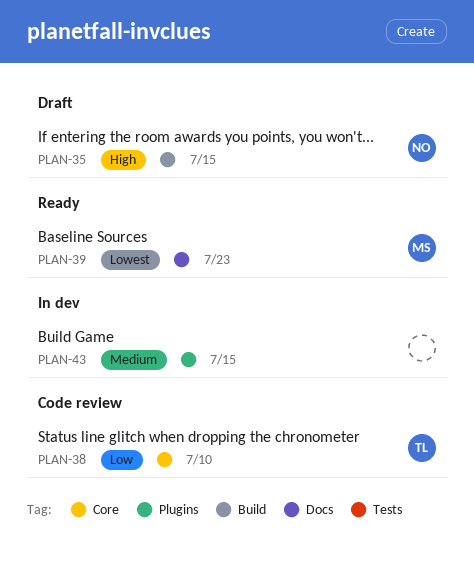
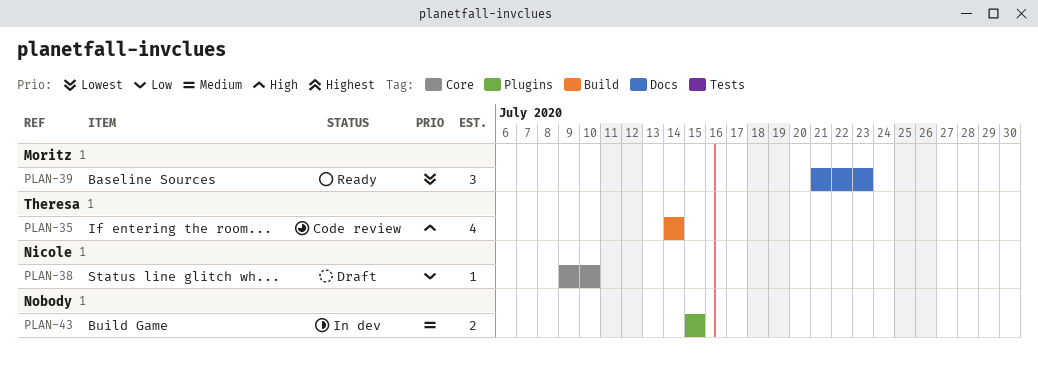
PLAN-35, status: Draft -> Code review
PLAN-35, owner: Nicole -> Theresa
PLAN-35, due: Jul 15 -> Jul 14
PLAN-38, status: Code review -> Draft
PLAN-38, owner: Theresa -> Nicole

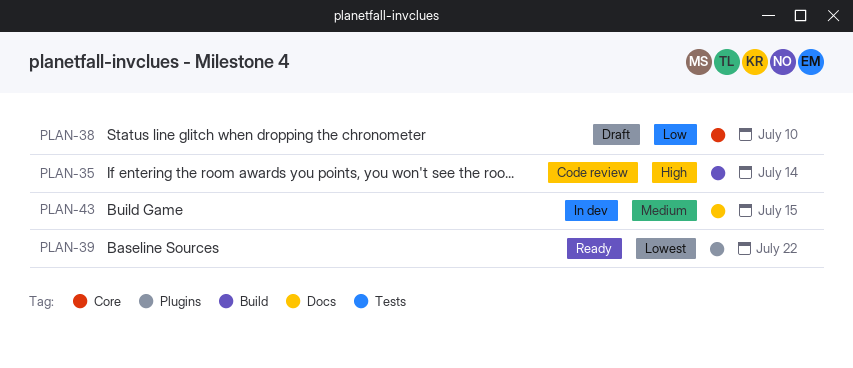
PLAN-39, label: Docs -> Plugins
PLAN-39, due: Jul 23 -> Jul 22
PLAN-43, label: Plugins -> Docs

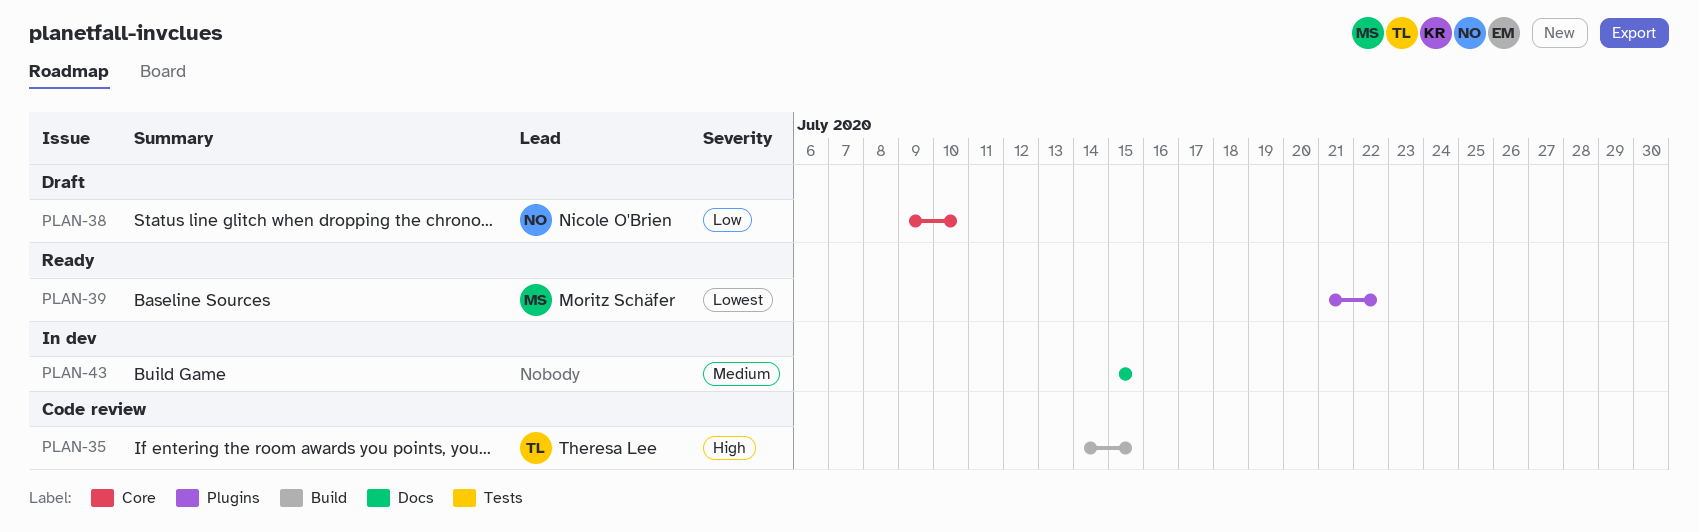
PLAN-35, due: Jul 14 -> Jul 15

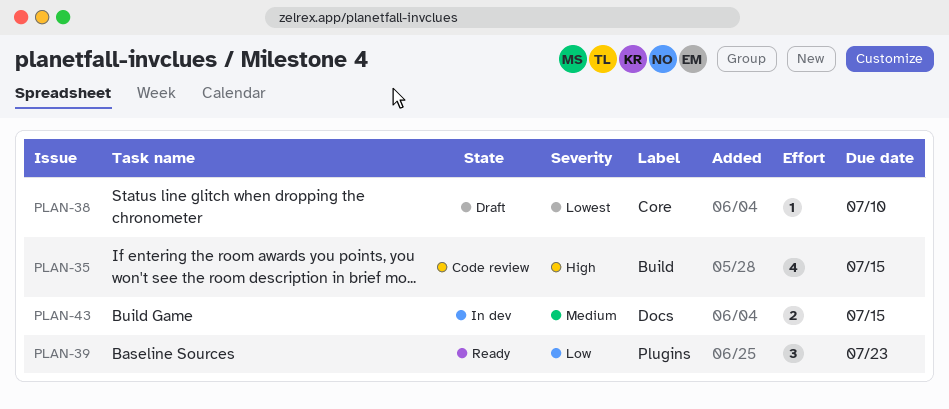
PLAN-38, priority: Low -> Lowest
PLAN-39, priority: Lowest -> Low
PLAN-39, due: Jul 22 -> Jul 23

